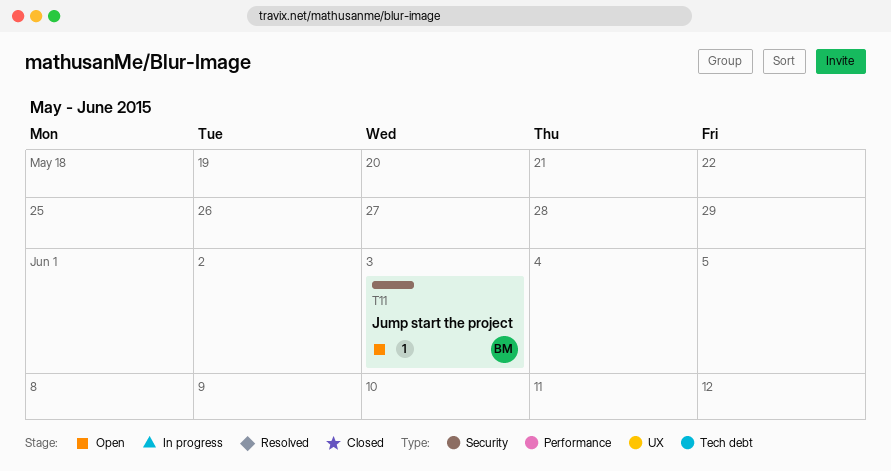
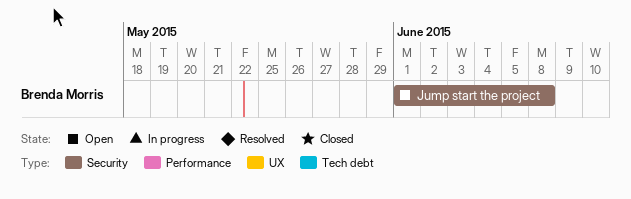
Jump start the project, due: Jun 3 -> Jun 8

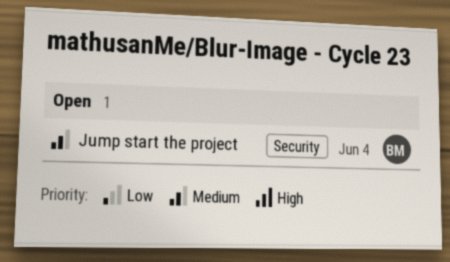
Jump start the project, due: Jun 8 -> Jun 4

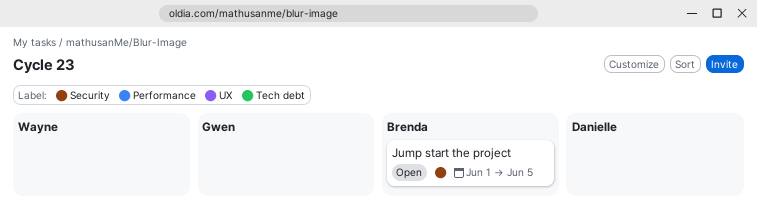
Jump start the project, due: Jun 4 -> Jun 5

